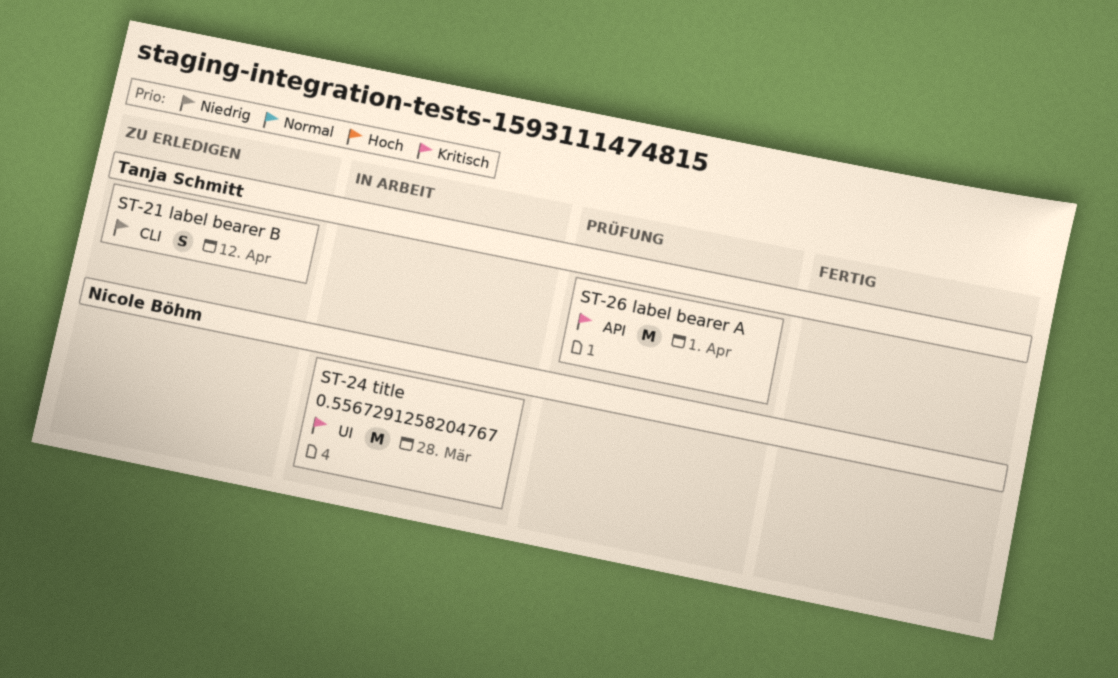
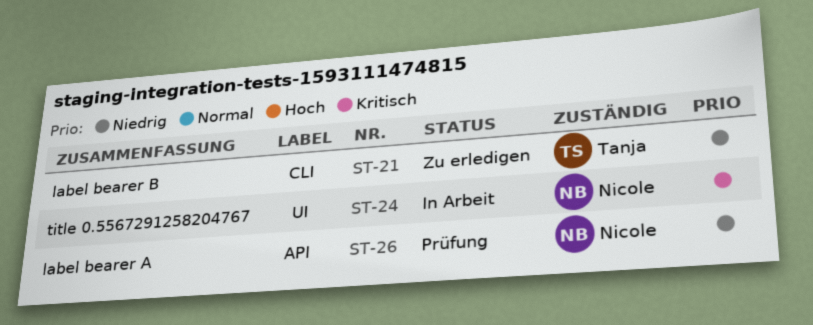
ST-26, owner: Tanja Schmitt -> Nicole Böhm
ST-26, priority: Kritisch -> Niedrig

